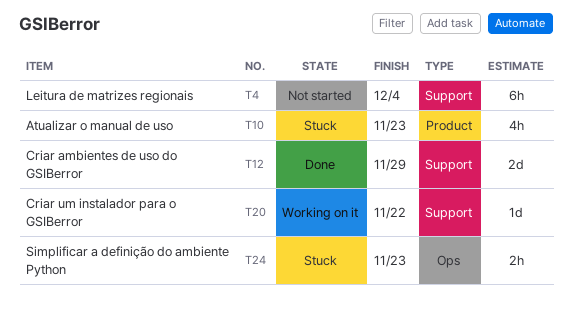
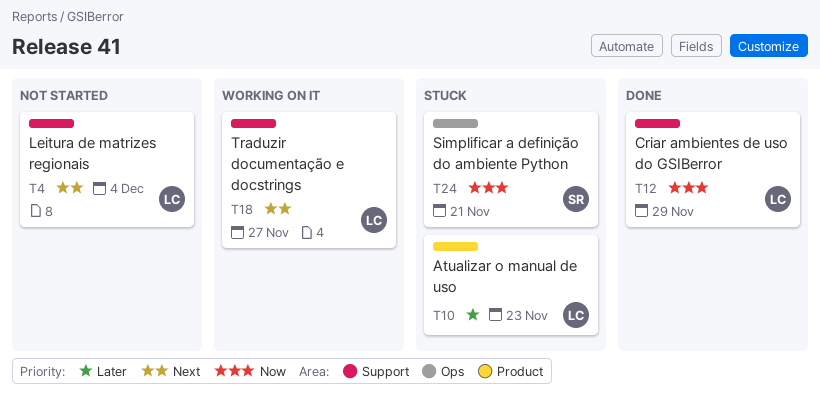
T18: none -> present
T20: present -> none
T24, due: Nov 23 -> Nov 21

